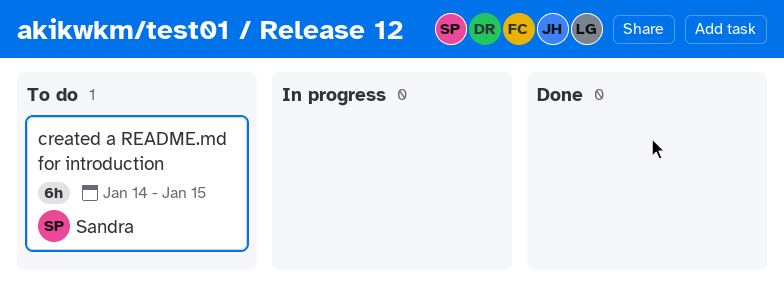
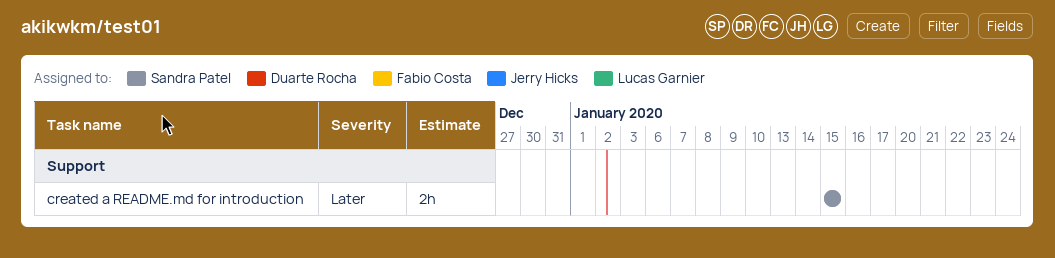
created a README.md for introduction, estimate: 6h -> 2h
created a README.md for introduction, start: Jan 14 -> Jan 15

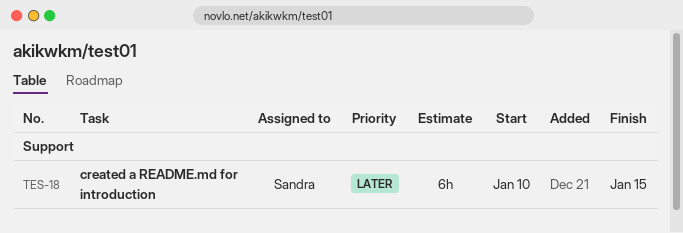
created a README.md for introduction, estimate: 2h -> 6h
created a README.md for introduction, start: Jan 15 -> Jan 10

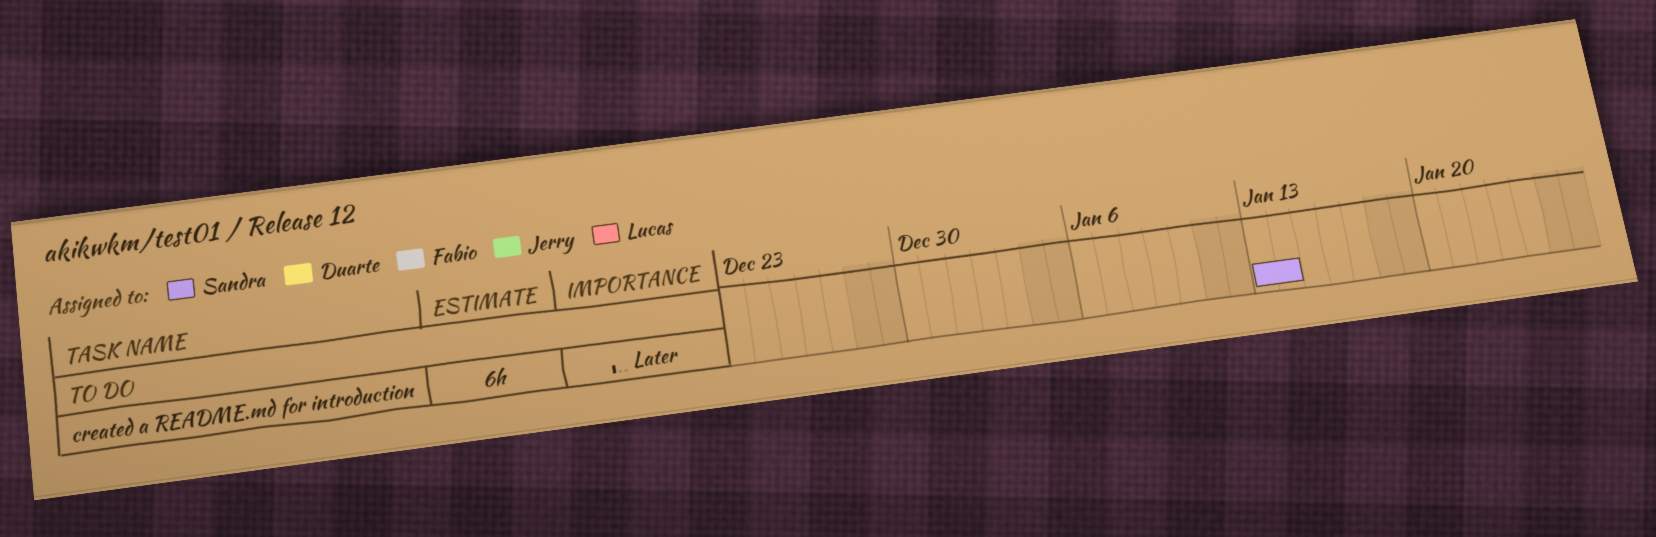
created a README.md for introduction, start: Jan 10 -> Jan 13
created a README.md for introduction, due: Jan 15 -> Jan 14

